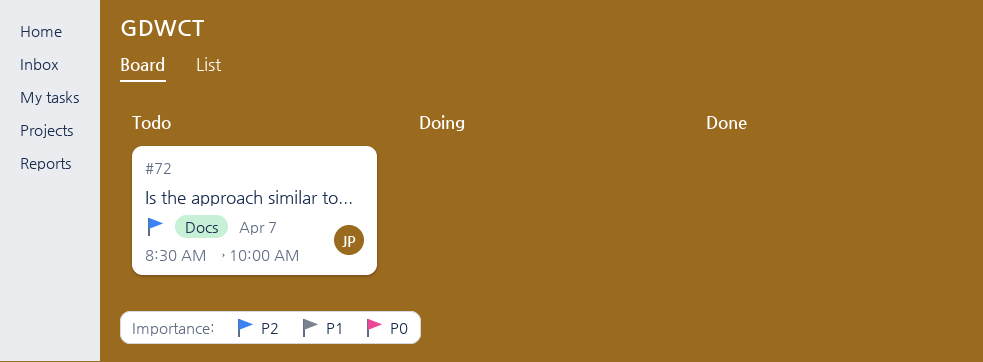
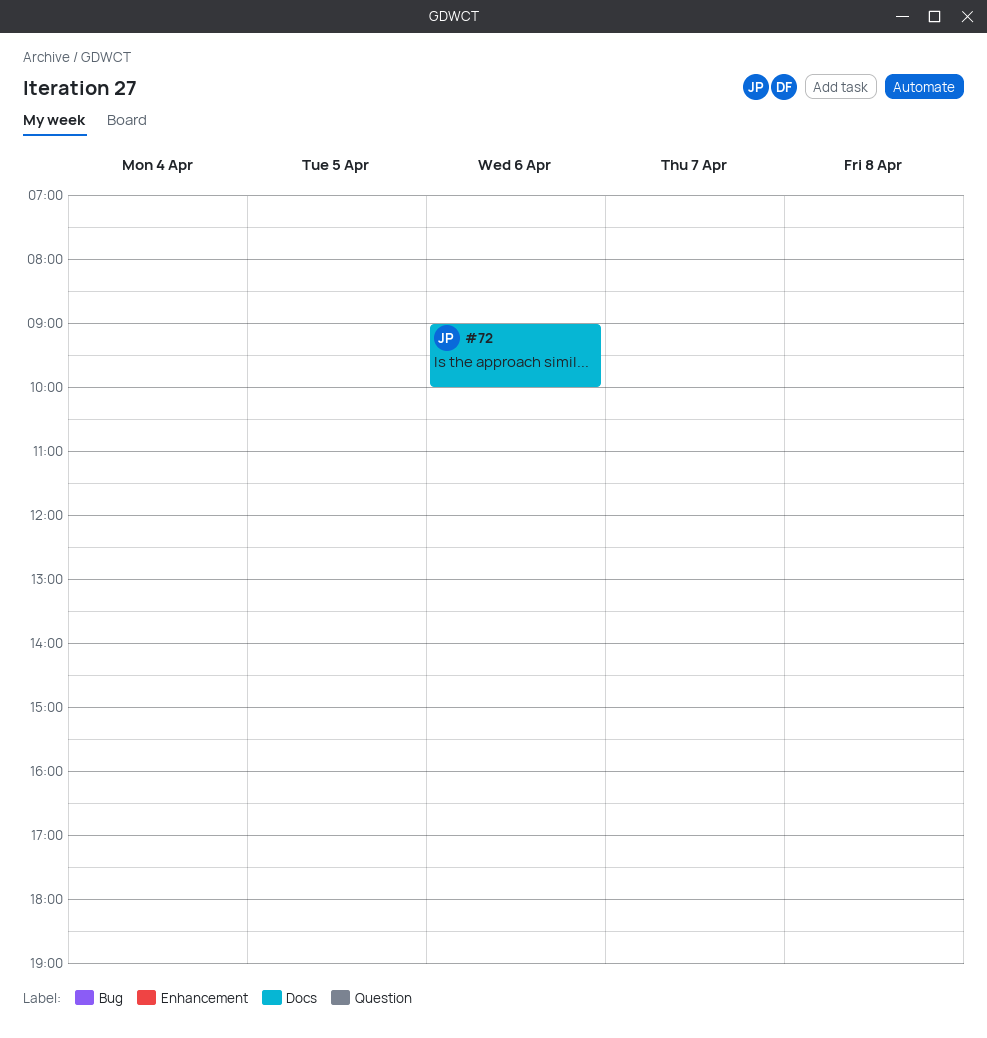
#72, day: Apr 7 -> Apr 6
#72, begins: 08:30 -> 09:00

